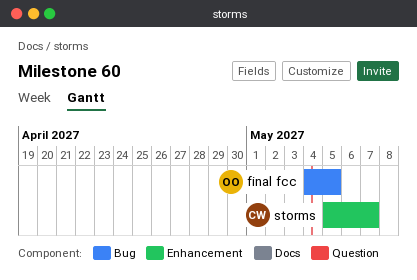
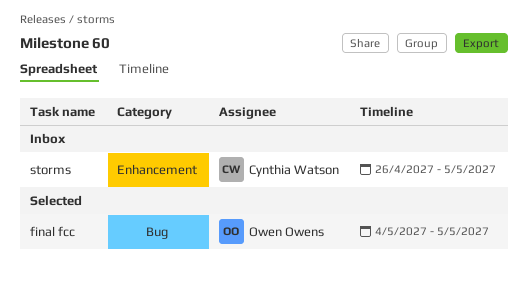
storms, start: May 5 -> Apr 26
storms, due: May 7 -> May 5

